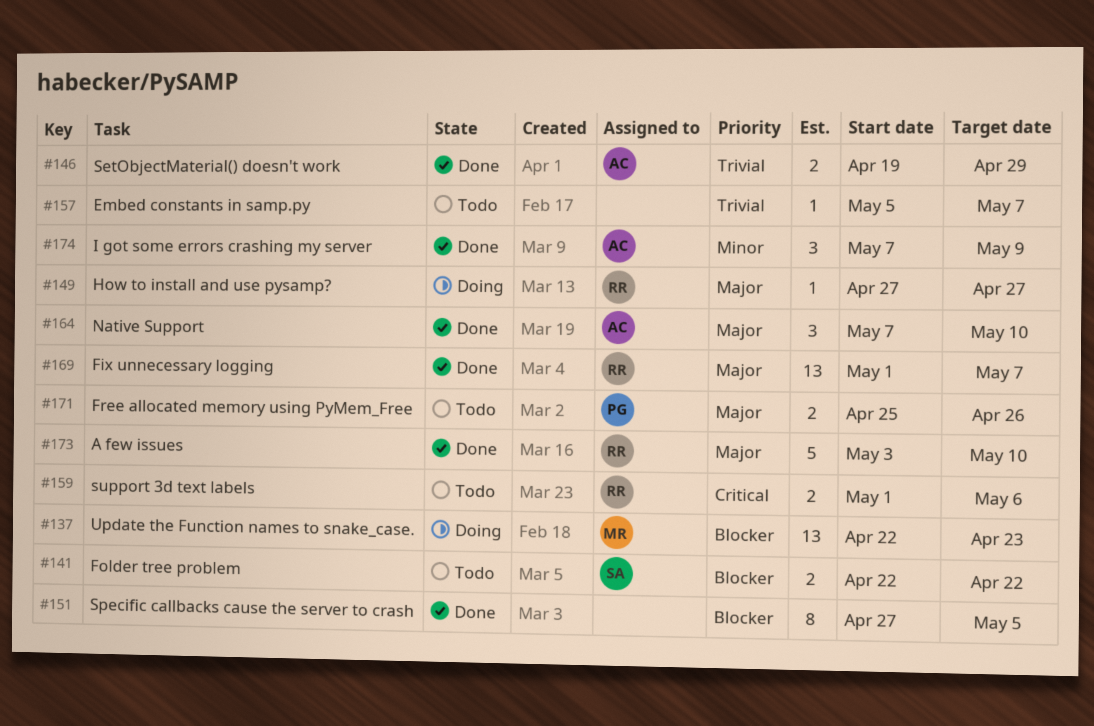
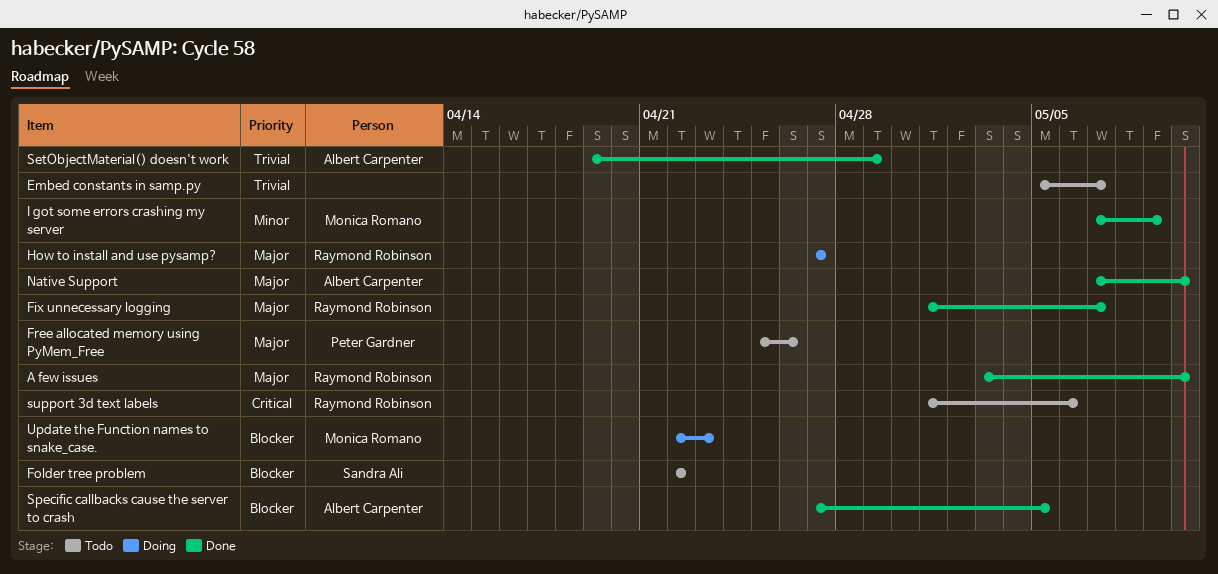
I got some errors crashing my server, owner: Albert Carpenter -> Monica Romano
Specific callbacks cause the server to crash, owner: none -> Albert Carpenter

